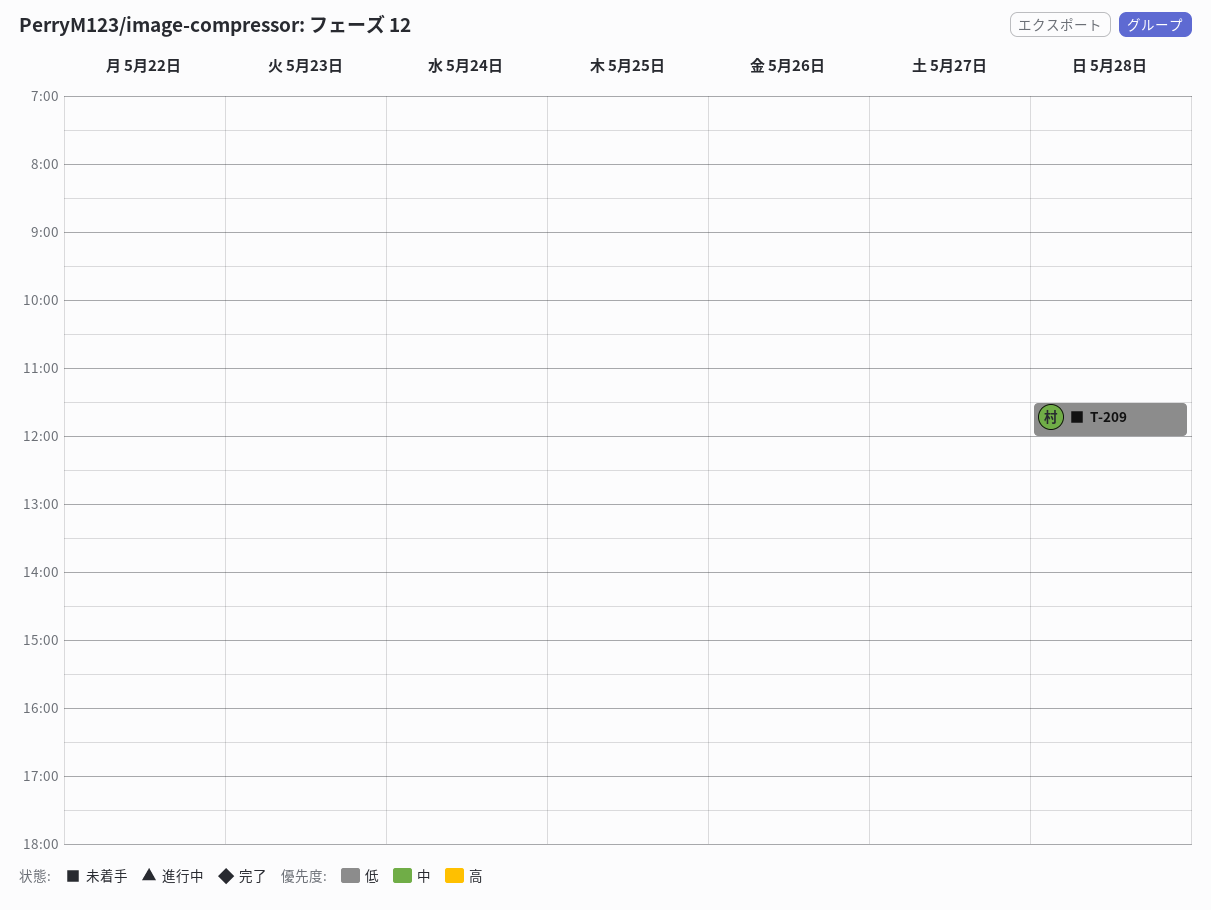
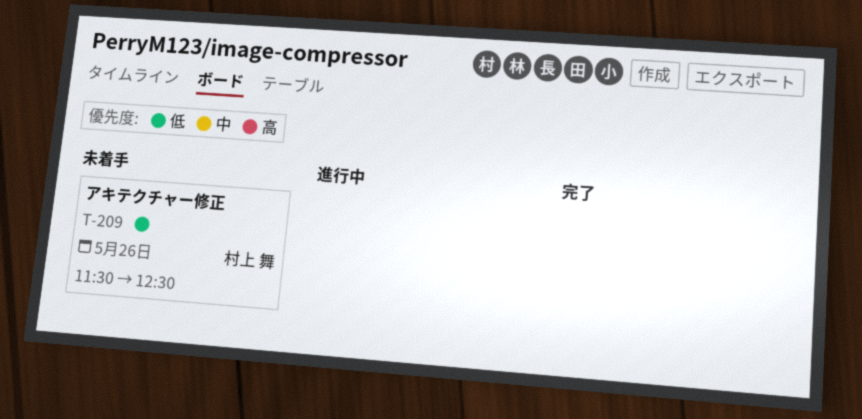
T-209, day: May 28 -> May 26
T-209, ends: 12:00 -> 12:30

